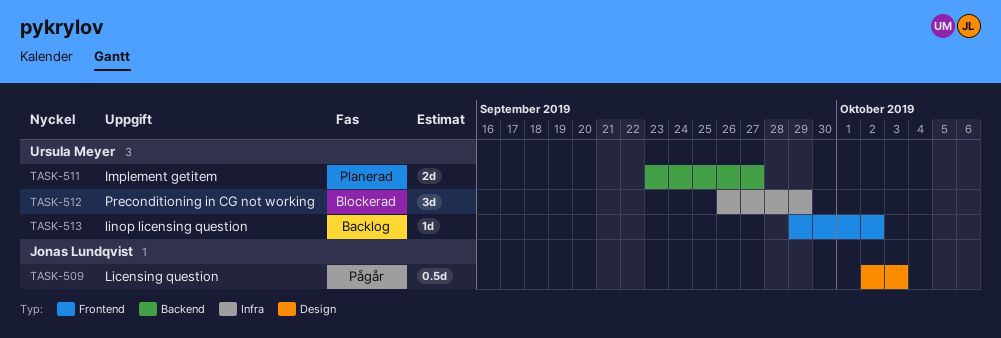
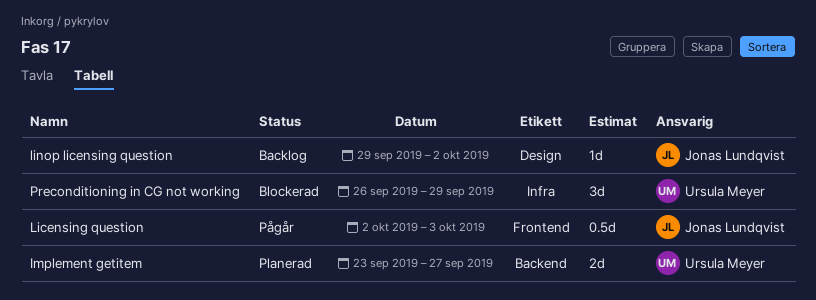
Licensing question, label: Design -> Frontend
linop licensing question, owner: Ursula Meyer -> Jonas Lundqvist
linop licensing question, label: Frontend -> Design

